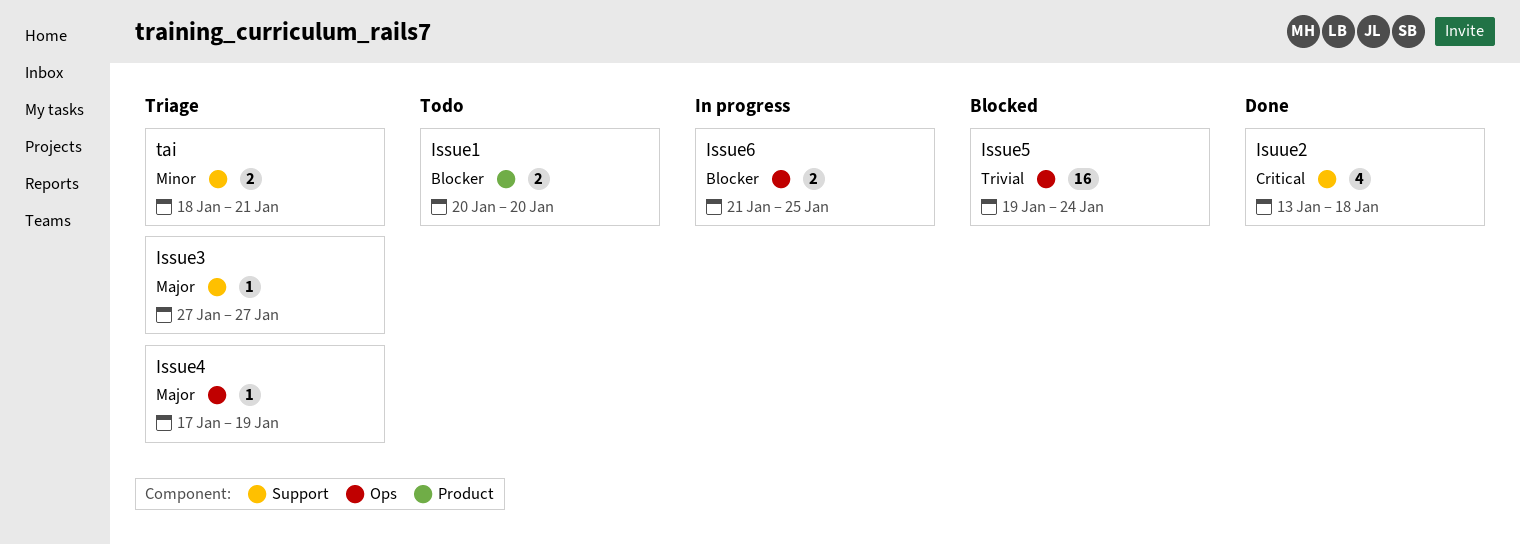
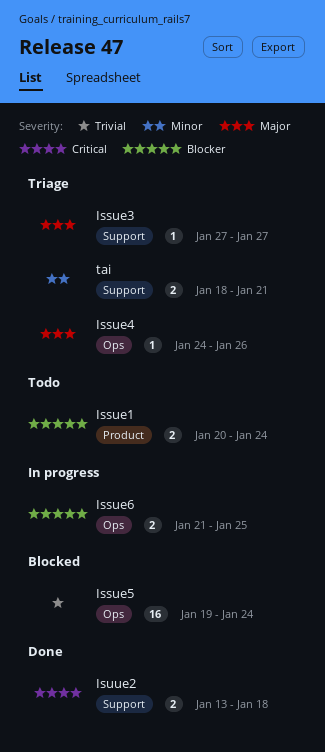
Issue1, due: Jan 20 -> Jan 24
Issue4, start: Jan 17 -> Jan 24
Issue4, due: Jan 19 -> Jan 26
Isuue2, estimate: 4 -> 2

